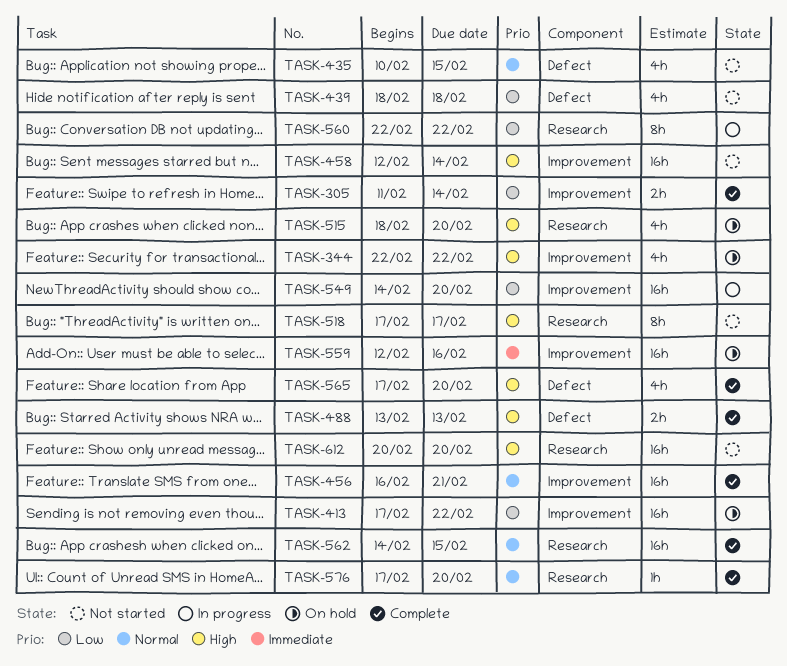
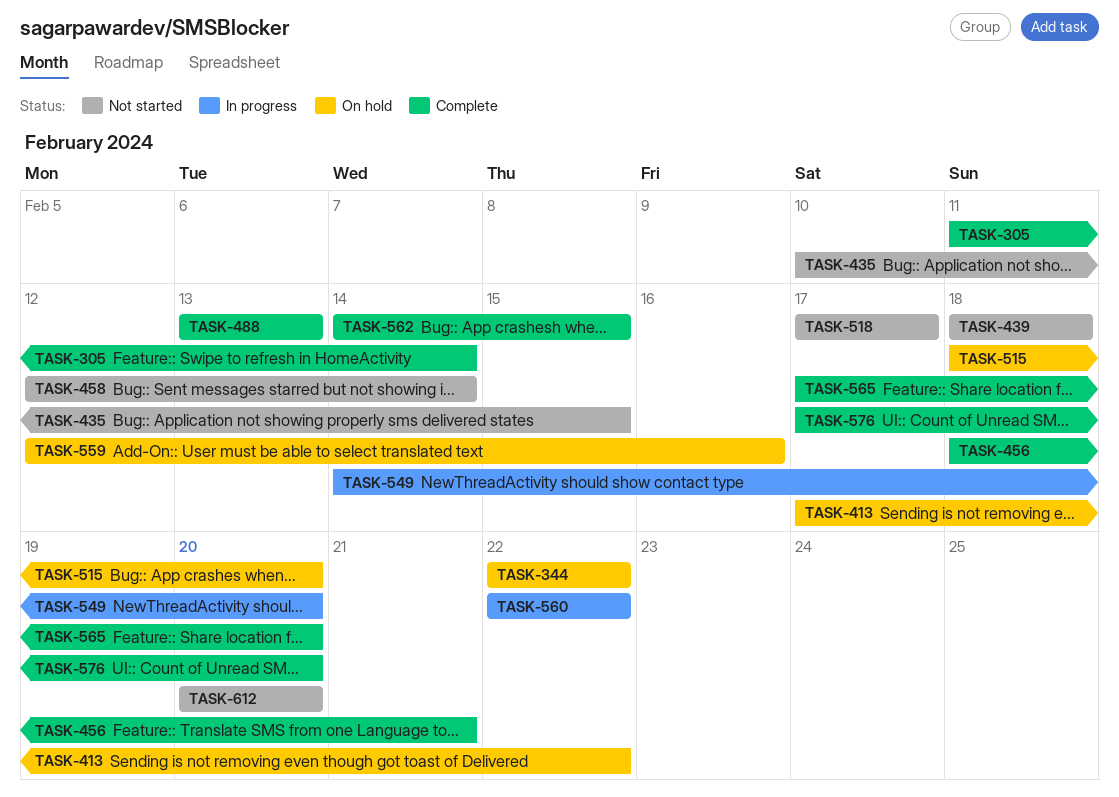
TASK-456, start: Feb 16 -> Feb 18

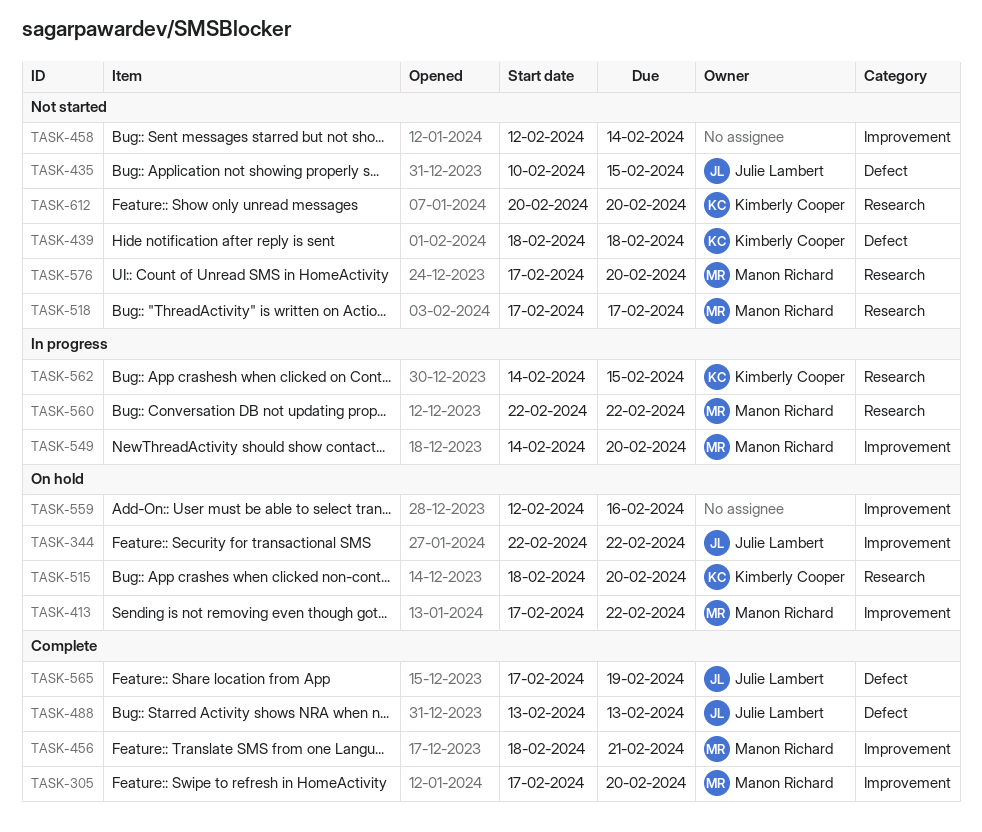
TASK-305, start: Feb 11 -> Feb 17
TASK-305, due: Feb 14 -> Feb 20
TASK-562, status: Complete -> In progress
TASK-565, due: Feb 20 -> Feb 19
TASK-576, status: Complete -> Not started

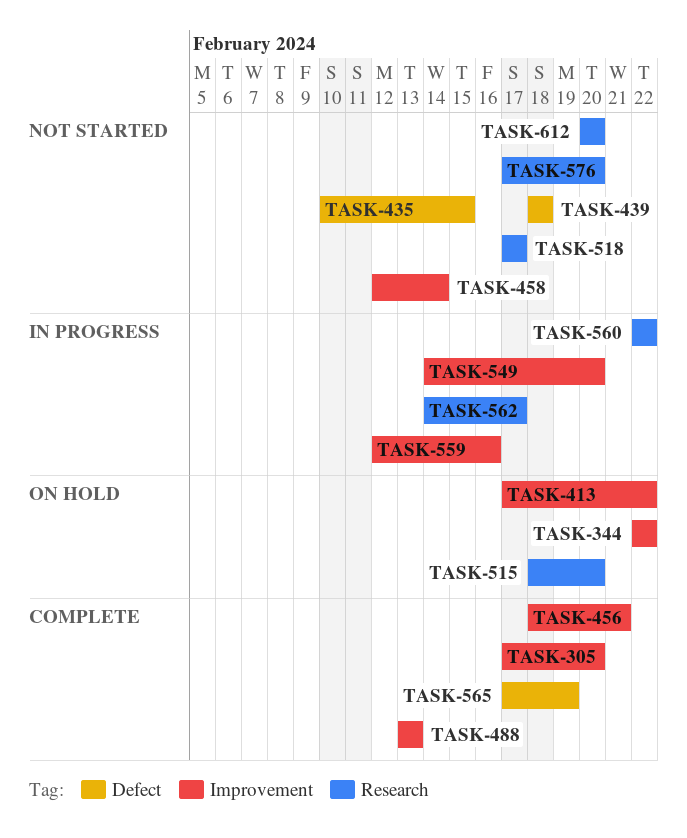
TASK-488, label: Defect -> Improvement
TASK-559, status: On hold -> In progress
TASK-562, due: Feb 15 -> Feb 17

